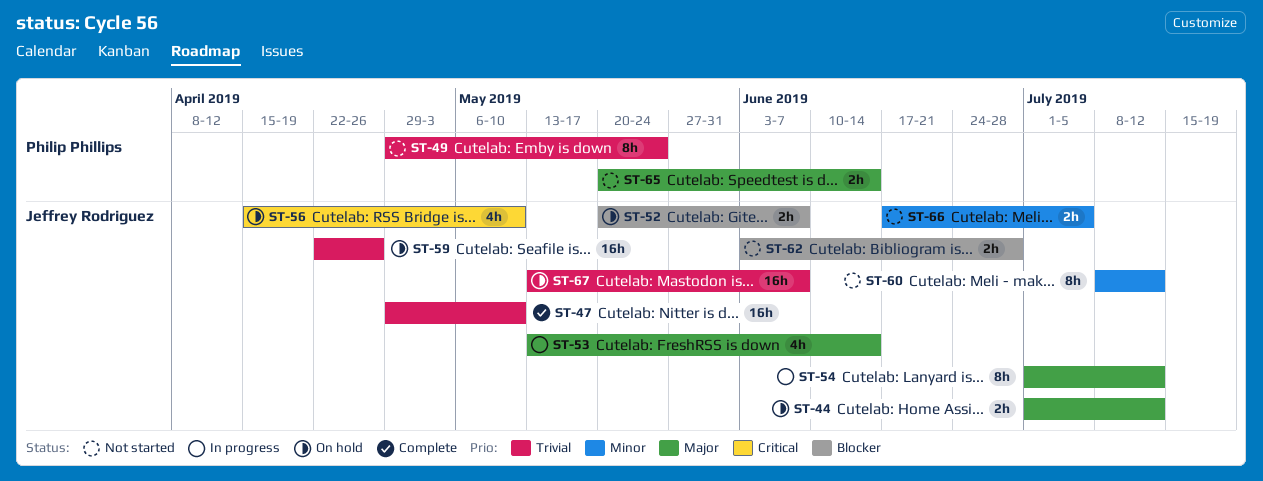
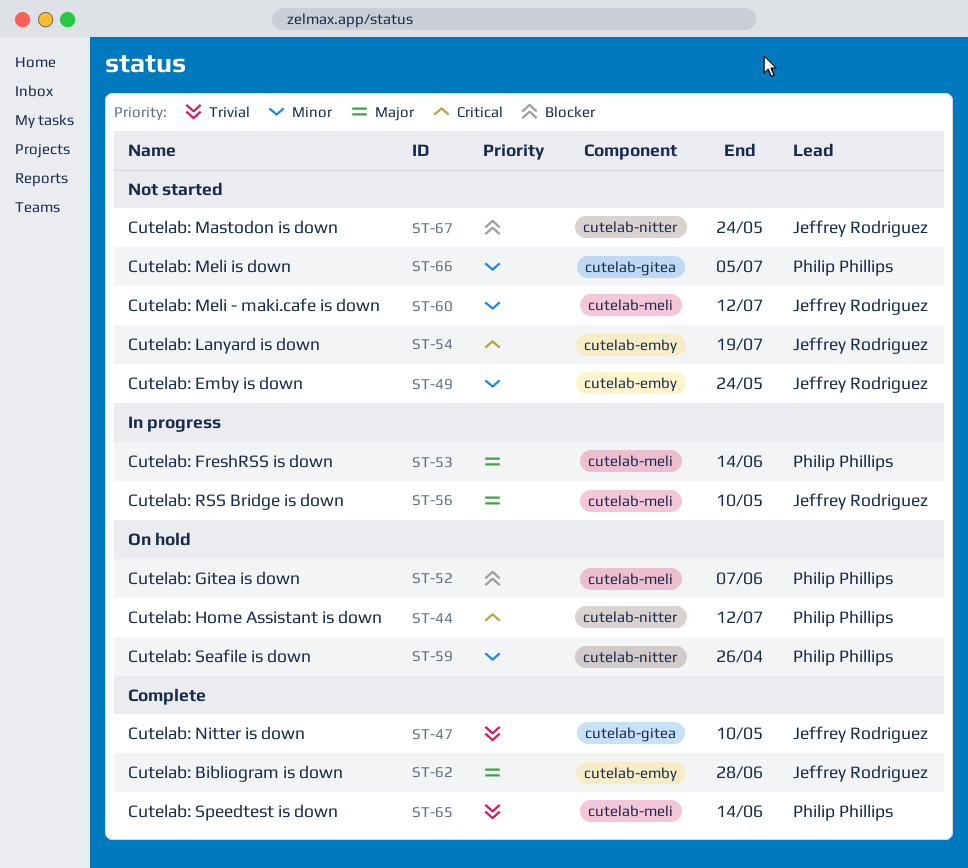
ST-44, owner: Jeffrey Rodriguez -> Philip Phillips
ST-44, priority: Major -> Critical
ST-49, owner: Philip Phillips -> Jeffrey Rodriguez
ST-49, priority: Trivial -> Minor
ST-52, owner: Jeffrey Rodriguez -> Philip Phillips
ST-53, owner: Jeffrey Rodriguez -> Philip Phillips
ST-54, status: In progress -> Not started
ST-54, priority: Major -> Critical
ST-54, due: Jul 12 -> Jul 19
ST-56, status: On hold -> In progress
ST-56, priority: Critical -> Major
ST-59, owner: Jeffrey Rodriguez -> Philip Phillips
ST-59, priority: Trivial -> Minor
ST-62, status: Not started -> Complete
ST-62, priority: Blocker -> Major
ST-65, status: Not started -> Complete
ST-65, priority: Major -> Trivial
ST-66, owner: Jeffrey Rodriguez -> Philip Phillips
ST-67, status: On hold -> Not started
ST-67, priority: Trivial -> Blocker
ST-67, due: Jun 7 -> May 24

